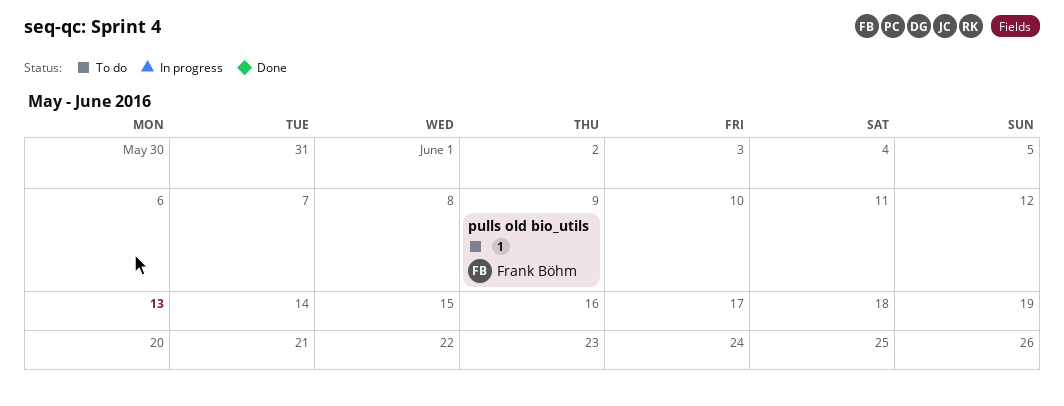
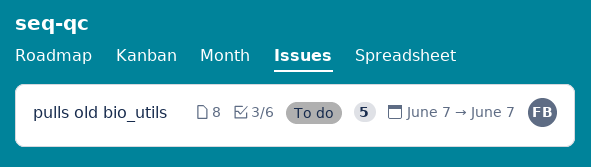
pulls old bio_utils, estimate: 1 -> 5
pulls old bio_utils, due: Jun 9 -> Jun 7

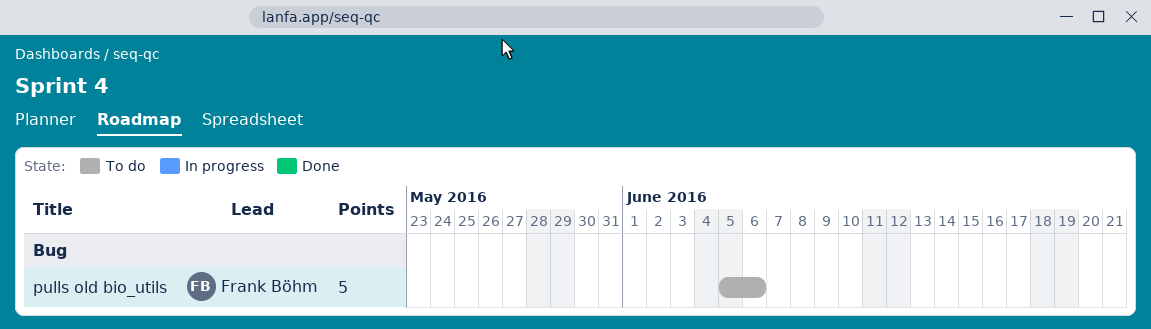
pulls old bio_utils, start: Jun 7 -> Jun 5
pulls old bio_utils, due: Jun 7 -> Jun 6

